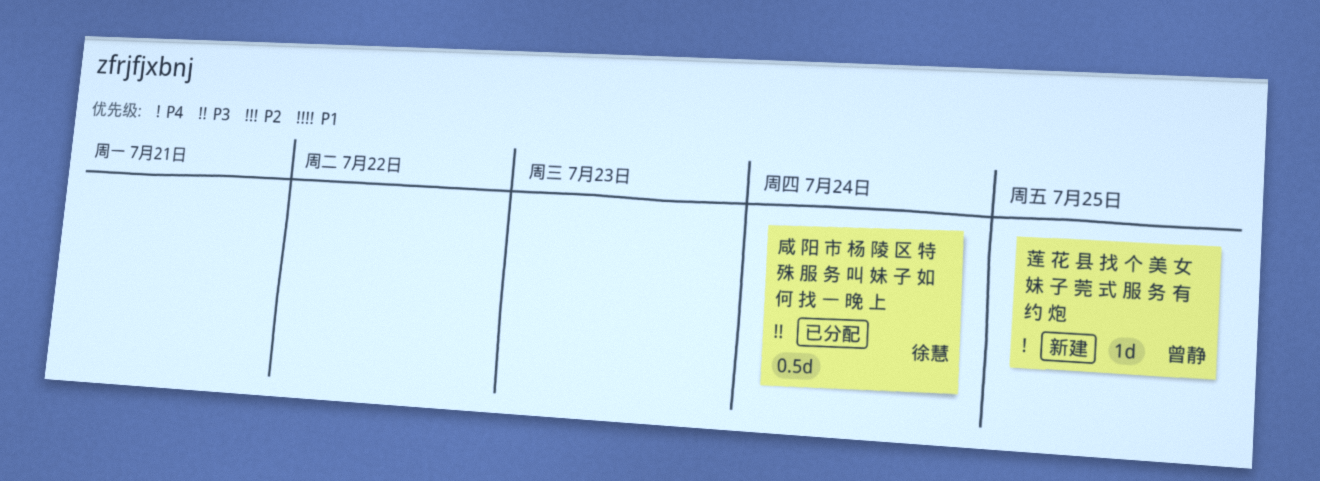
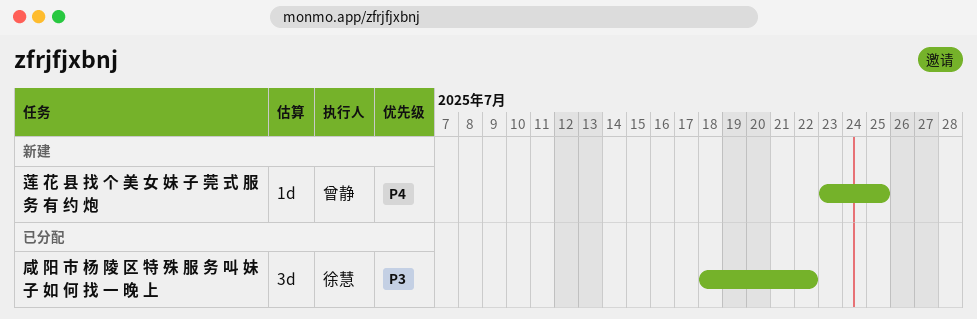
咸 阳 市 杨 陵 区 特 殊 服 务 叫 妹 子 如 何 找 一 晚 上, estimate: 0.5d -> 3d
咸 阳 市 杨 陵 区 特 殊 服 务 叫 妹 子 如 何 找 一 晚 上, due: Jul 24 -> Jul 22

